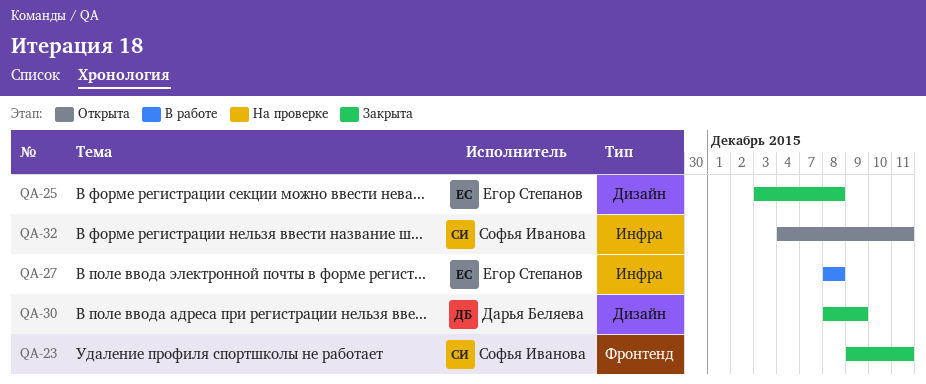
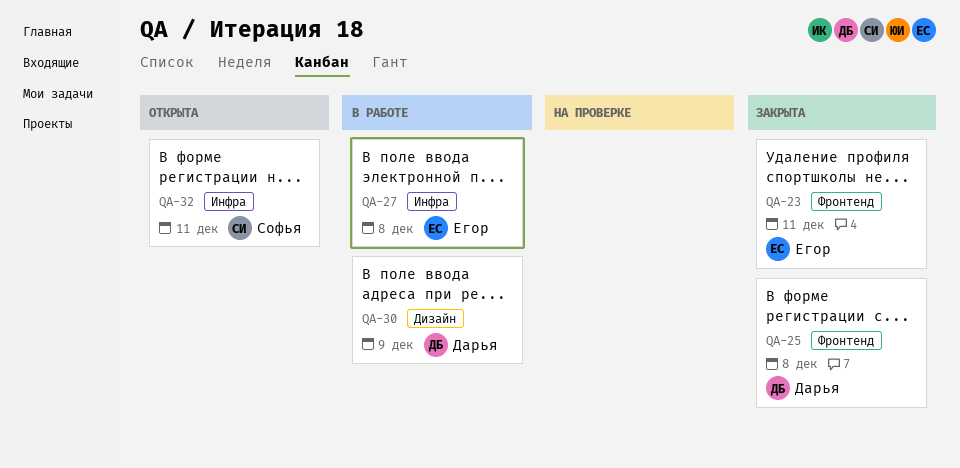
QA-23, owner: Софья Иванова -> Егор Степанов
QA-25, owner: Егор Степанов -> Дарья Беляева
QA-25, label: Дизайн -> Фронтенд
QA-30, status: Закрыта -> В работе

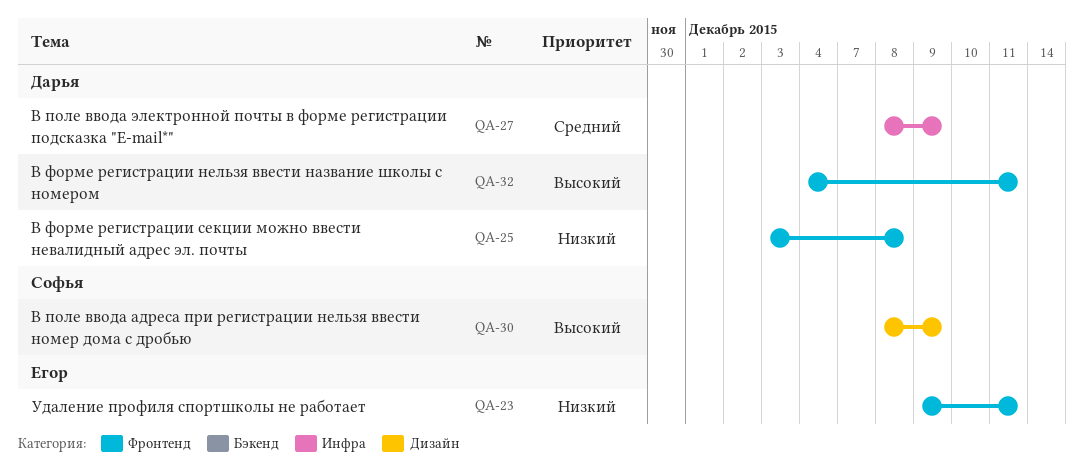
QA-27, owner: Егор -> Дарья
QA-27, due: Dec 8 -> Dec 9
QA-30, owner: Дарья -> Софья
QA-32, owner: Софья -> Дарья
QA-32, label: Инфра -> Фронтенд

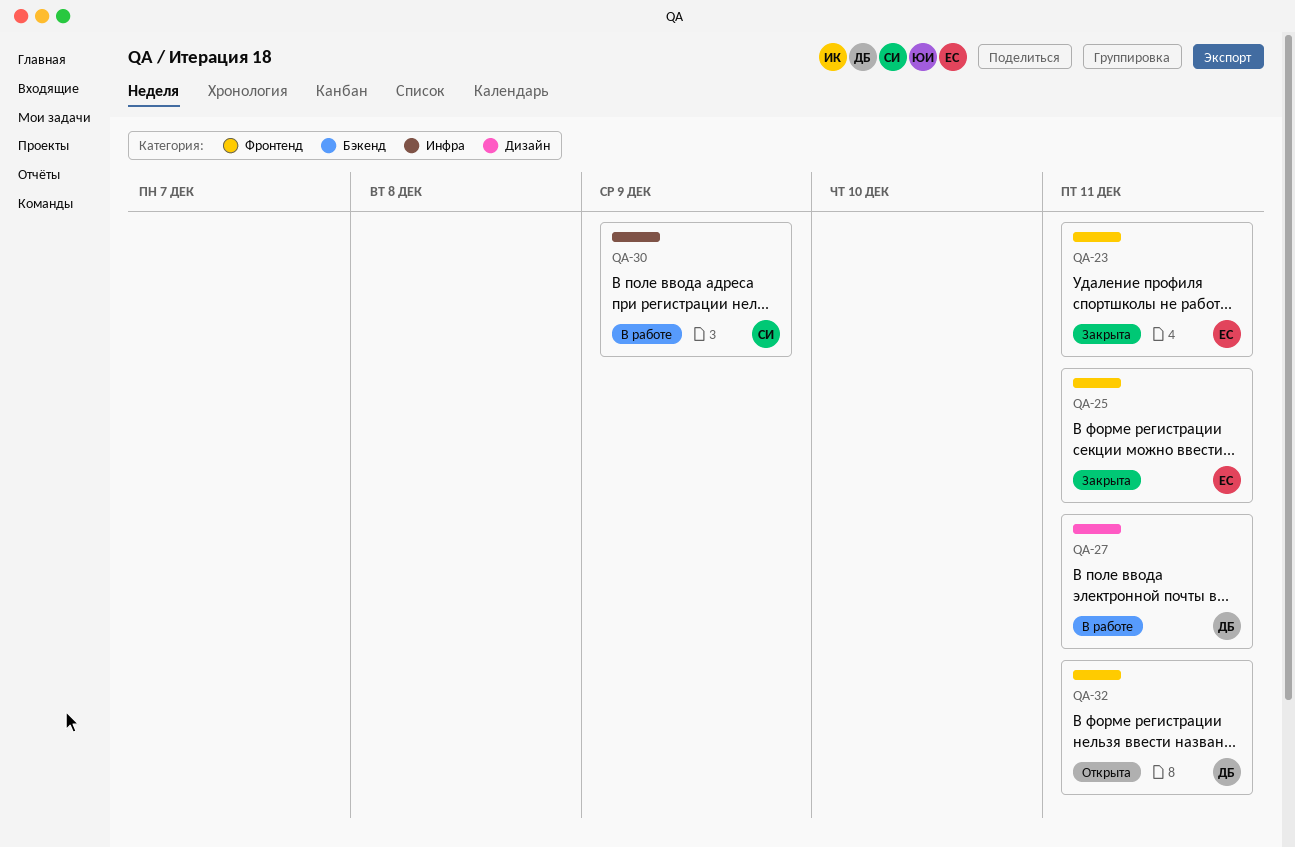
QA-25, owner: Дарья -> Егор
QA-25, due: Dec 8 -> Dec 11
QA-27, label: Инфра -> Дизайн
QA-27, due: Dec 9 -> Dec 11
QA-30, label: Дизайн -> Инфра

